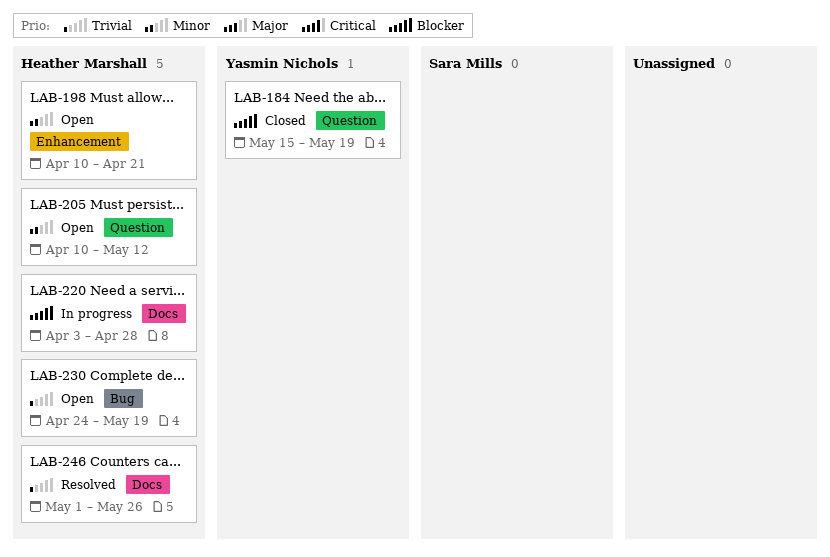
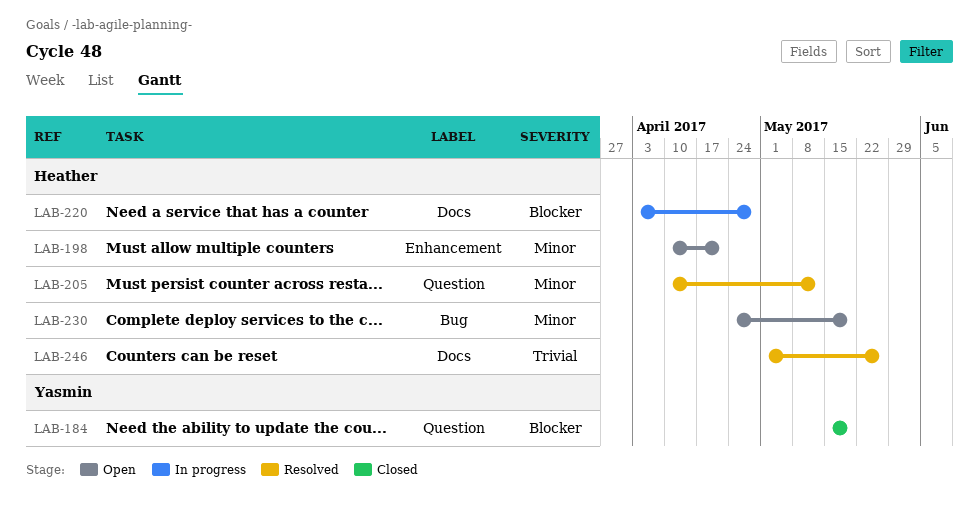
LAB-205, status: Open -> Resolved
LAB-230, priority: Trivial -> Minor

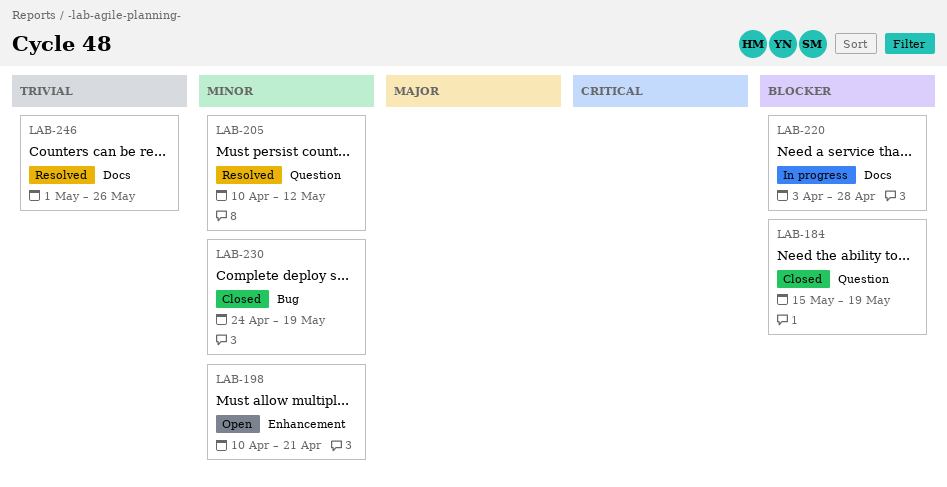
LAB-230, status: Open -> Closed

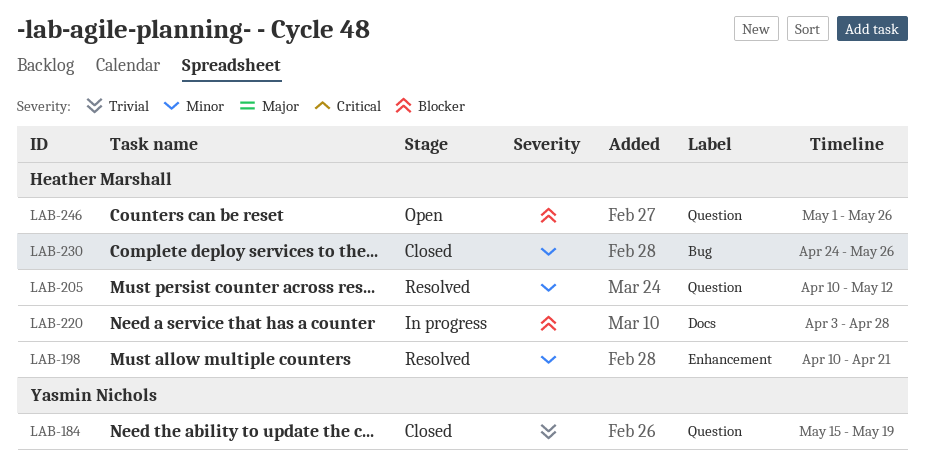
LAB-184, priority: Blocker -> Trivial
LAB-198, status: Open -> Resolved
LAB-230, due: May 19 -> May 26
LAB-246, status: Resolved -> Open
LAB-246, priority: Trivial -> Blocker
LAB-246, label: Docs -> Question

